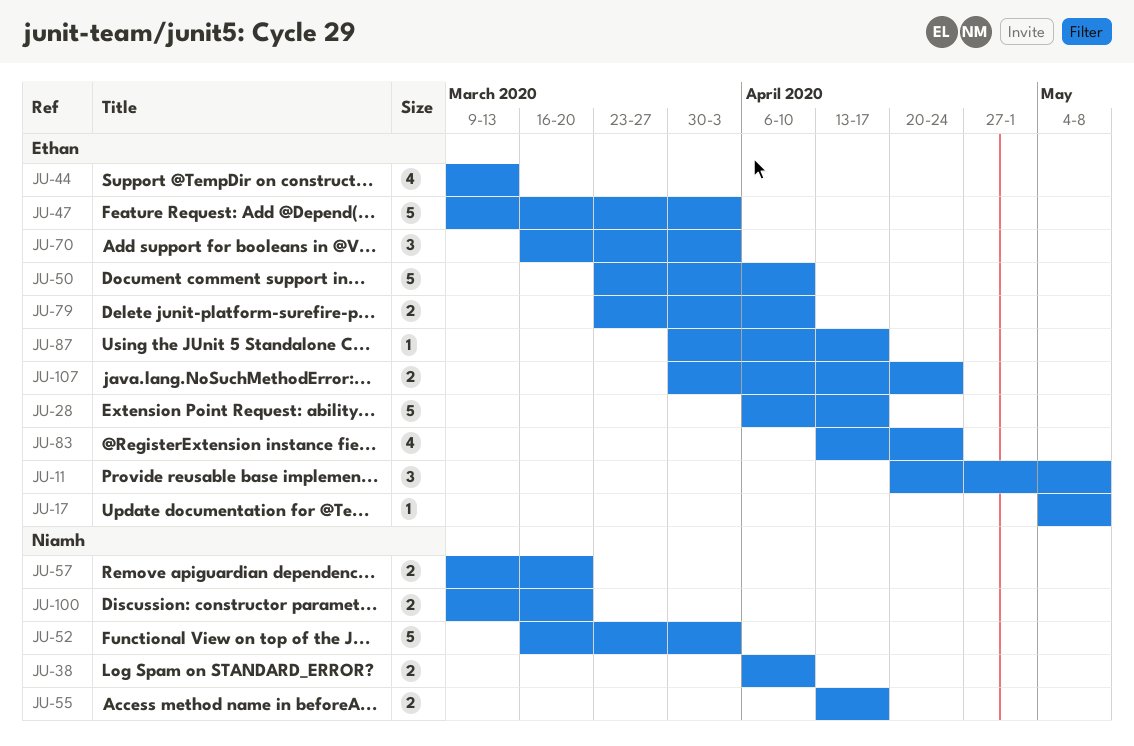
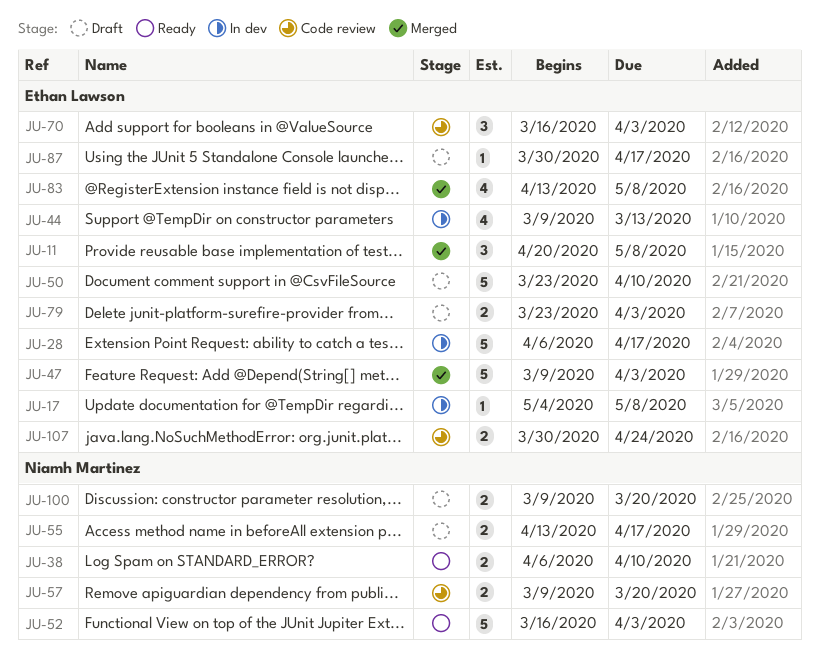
JU-79, due: Apr 10 -> Apr 3
JU-83, due: Apr 24 -> May 8

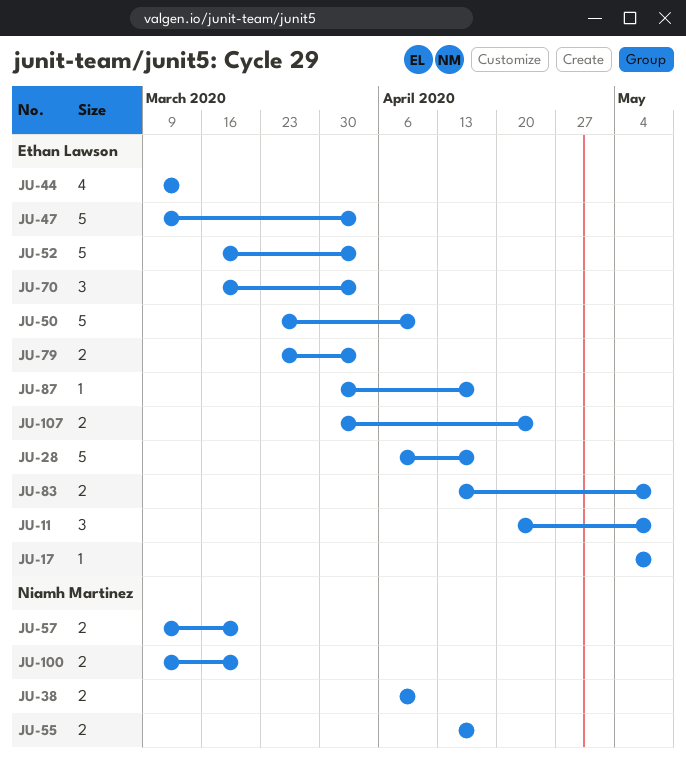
JU-52, owner: Niamh Martinez -> Ethan Lawson
JU-83, estimate: 4 -> 2

